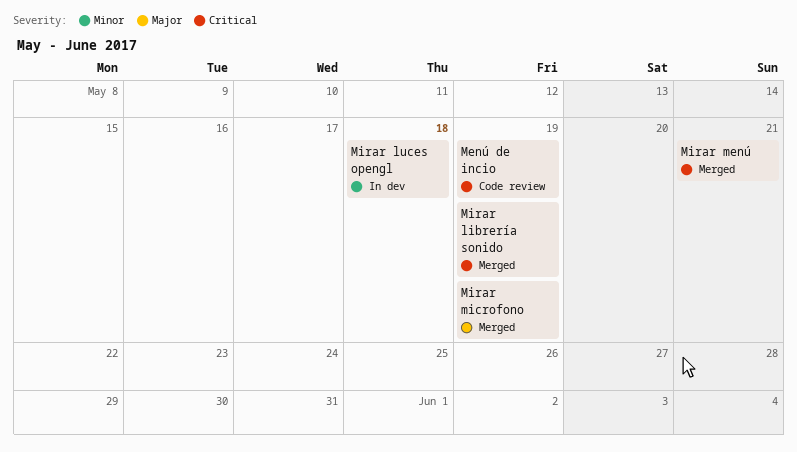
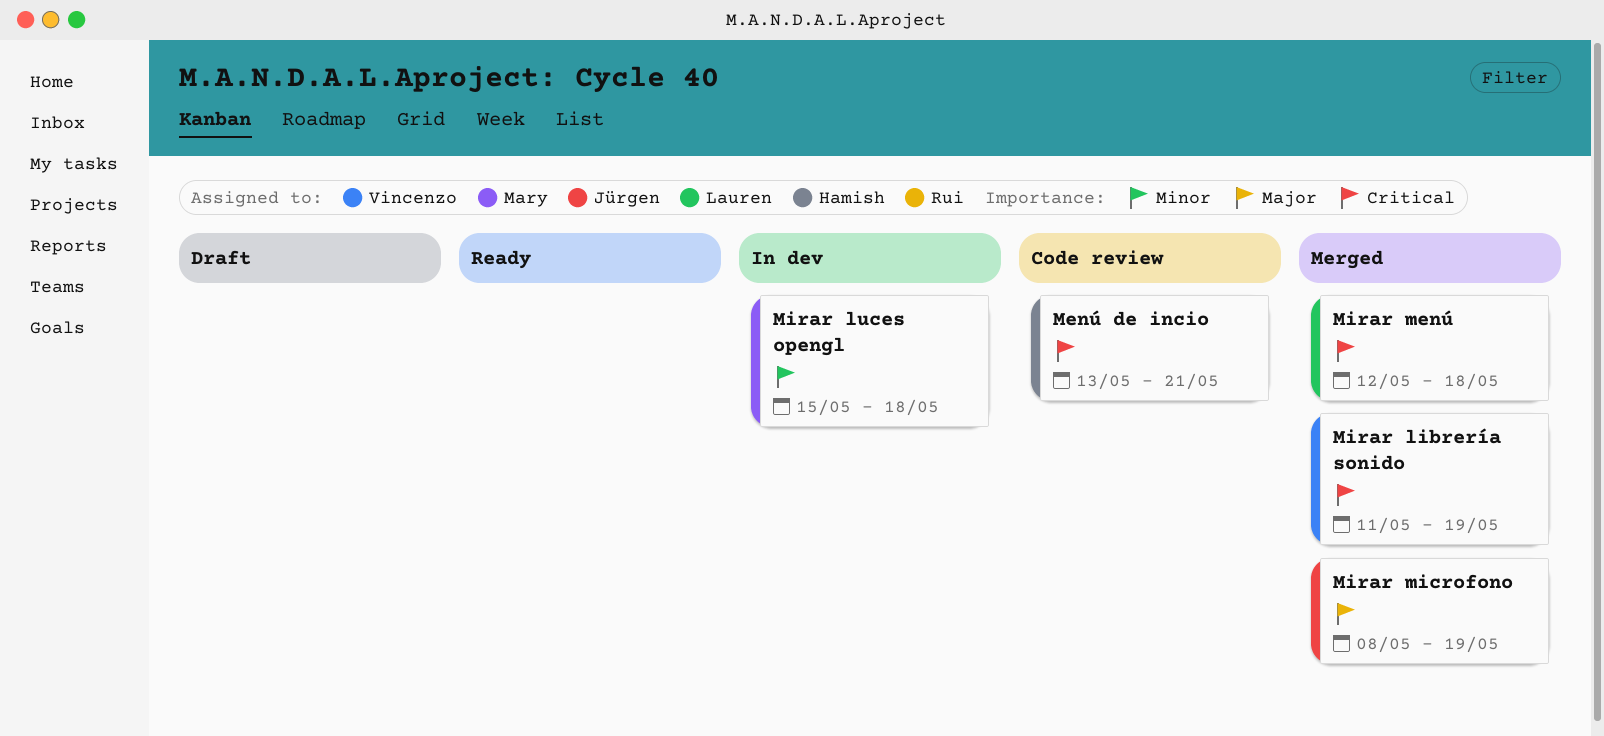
Menú de incio, due: May 19 -> May 21
Mirar menú, due: May 21 -> May 18

